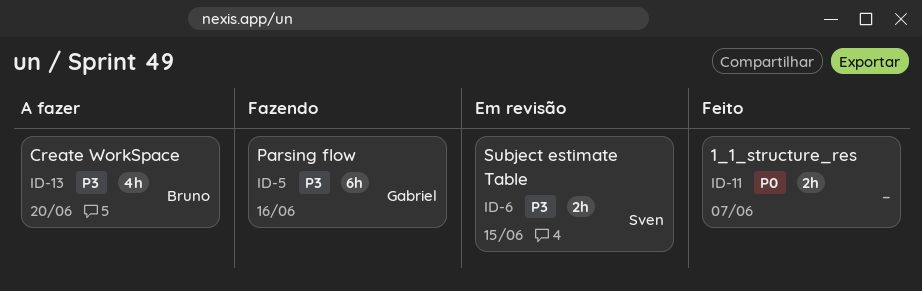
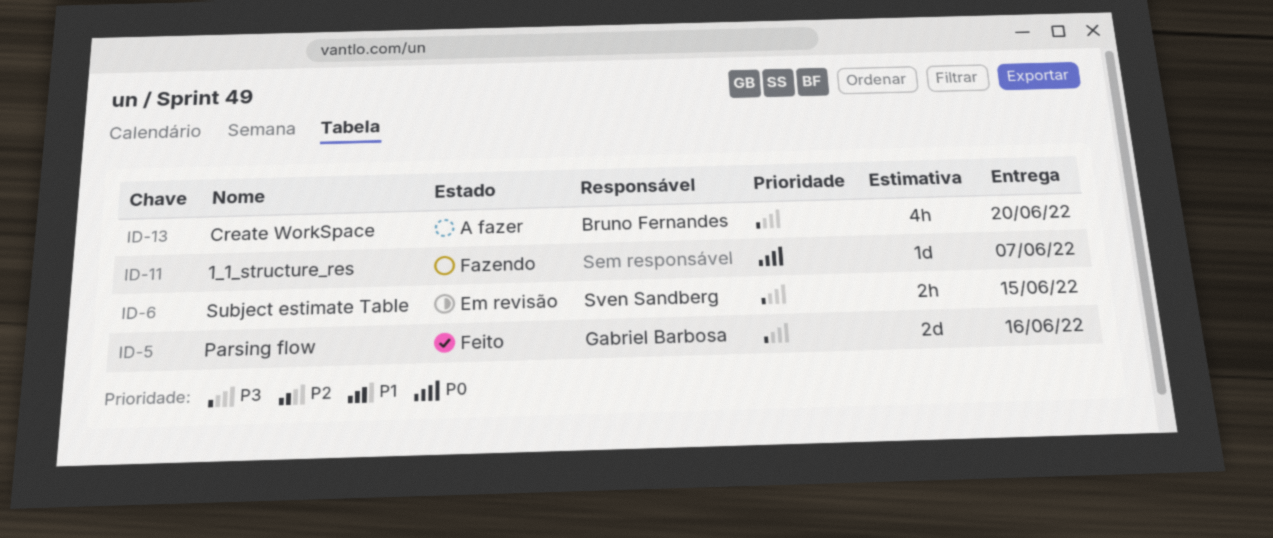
ID-5, status: Fazendo -> Feito
ID-5, estimate: 6h -> 2d
ID-11, status: Feito -> Fazendo
ID-11, estimate: 2h -> 1d

